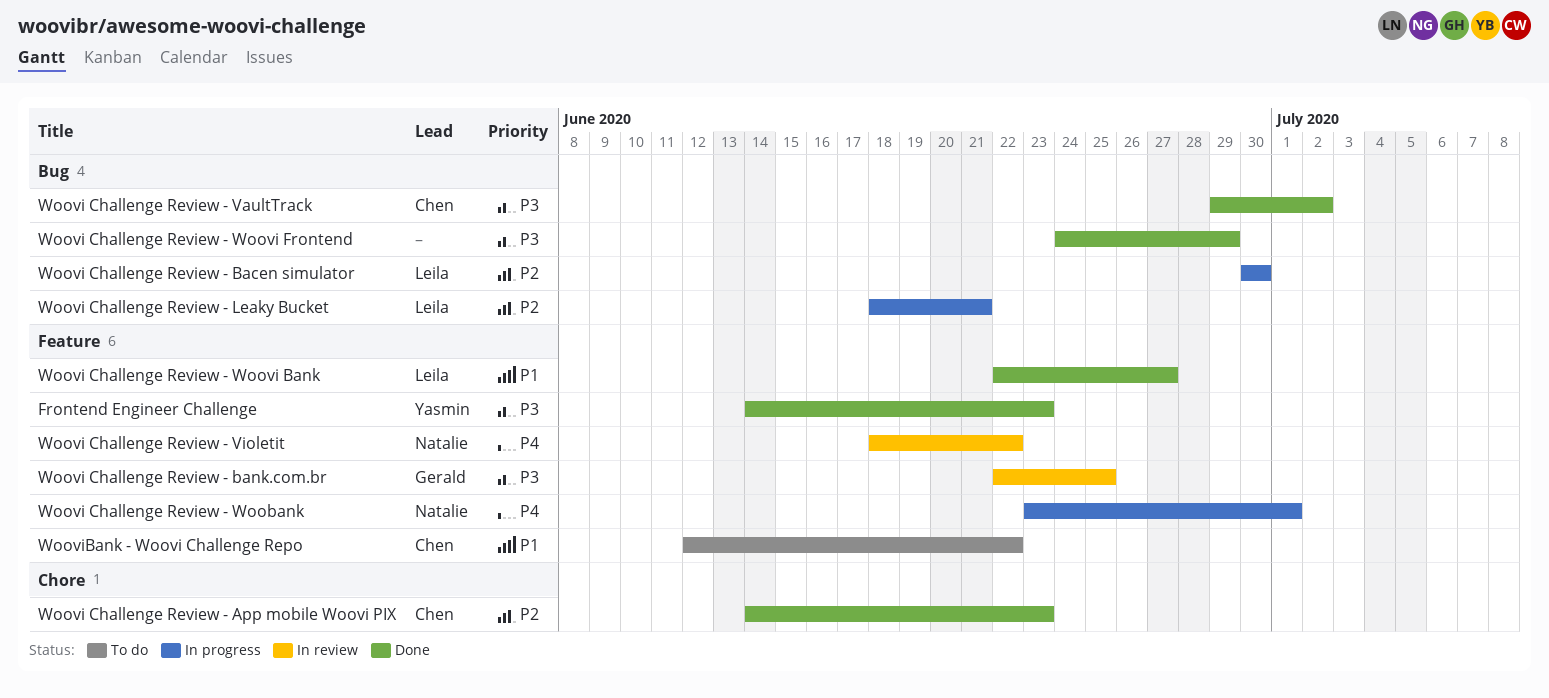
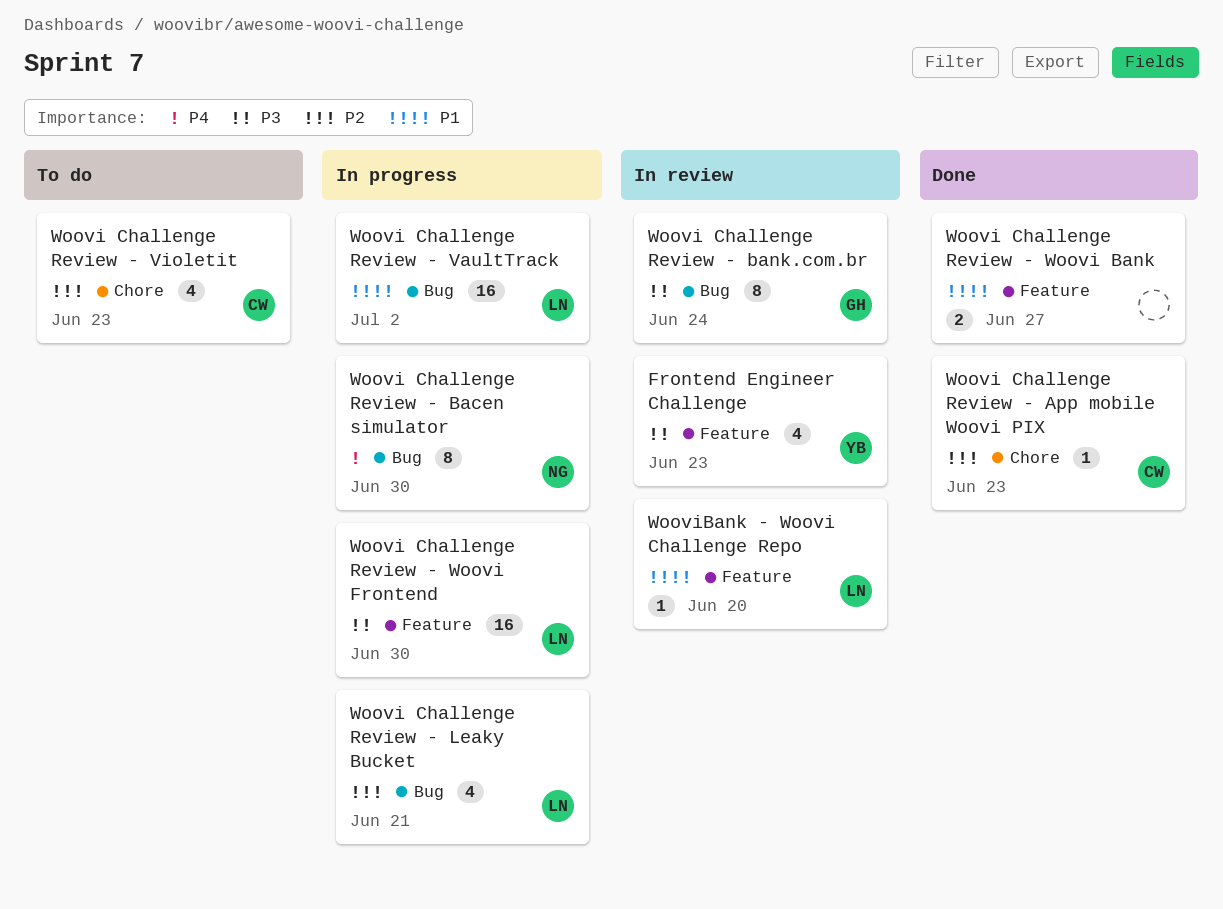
Frontend Engineer Challenge, status: Done -> In review
Woovi Challenge Review - Bacen simulator, owner: Leila -> Natalie
Woovi Challenge Review - Bacen simulator, priority: P2 -> P4
Woovi Challenge Review - bank.com.br, label: Feature -> Bug
Woovi Challenge Review - bank.com.br, due: Jun 25 -> Jun 24
Woovi Challenge Review - VaultTrack, status: Done -> In progress
Woovi Challenge Review - VaultTrack, owner: Chen -> Leila
Woovi Challenge Review - VaultTrack, priority: P3 -> P1
Woovi Challenge Review - Violetit, status: In review -> To do
Woovi Challenge Review - Violetit, owner: Natalie -> Chen
Woovi Challenge Review - Violetit, priority: P4 -> P2
Woovi Challenge Review - Violetit, label: Feature -> Chore
Woovi Challenge Review - Violetit, due: Jun 22 -> Jun 23
Woovi Challenge Review - Woobank: present -> none
Woovi Challenge Review - Woovi Bank, owner: Leila -> none
Woovi Challenge Review - Woovi Frontend, status: Done -> In progress
Woovi Challenge Review - Woovi Frontend, owner: none -> Leila
Woovi Challenge Review - Woovi Frontend, label: Bug -> Feature
Woovi Challenge Review - Woovi Frontend, due: Jun 29 -> Jun 30
WooviBank - Woovi Challenge Repo, status: To do -> In review
WooviBank - Woovi Challenge Repo, owner: Chen -> Leila
WooviBank - Woovi Challenge Repo, due: Jun 22 -> Jun 20

